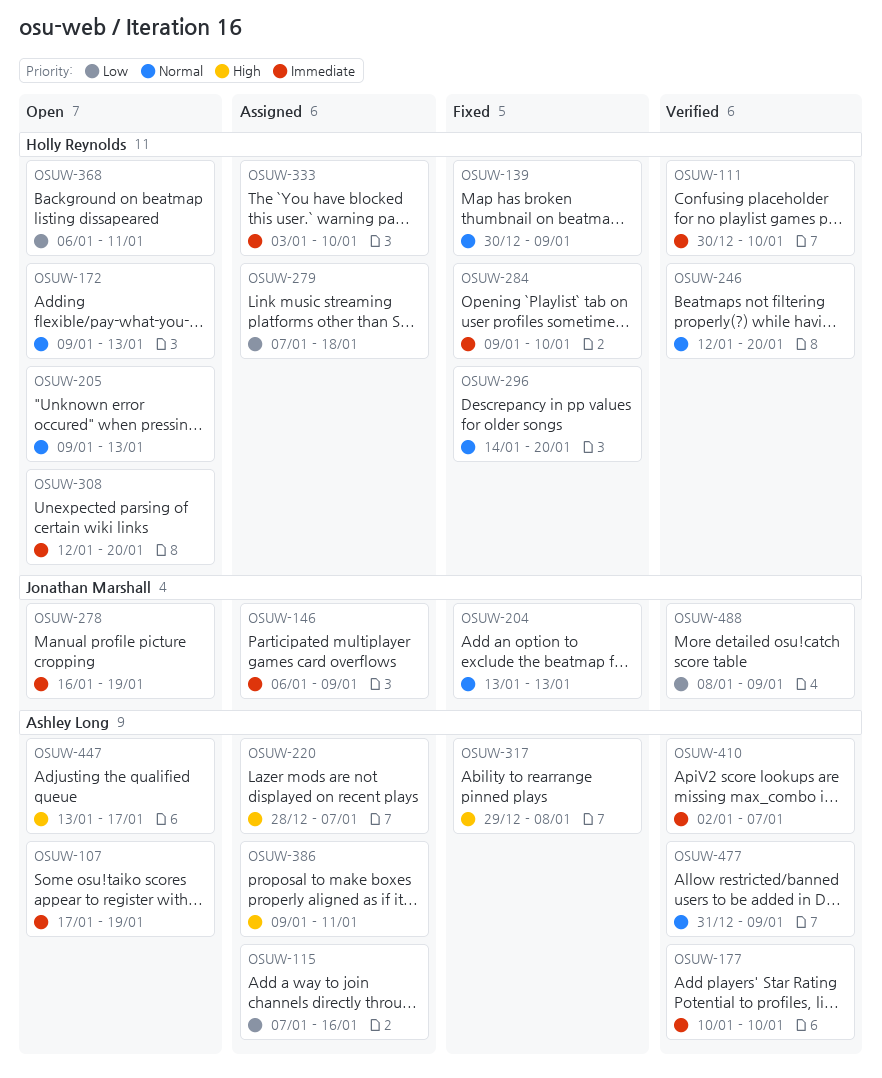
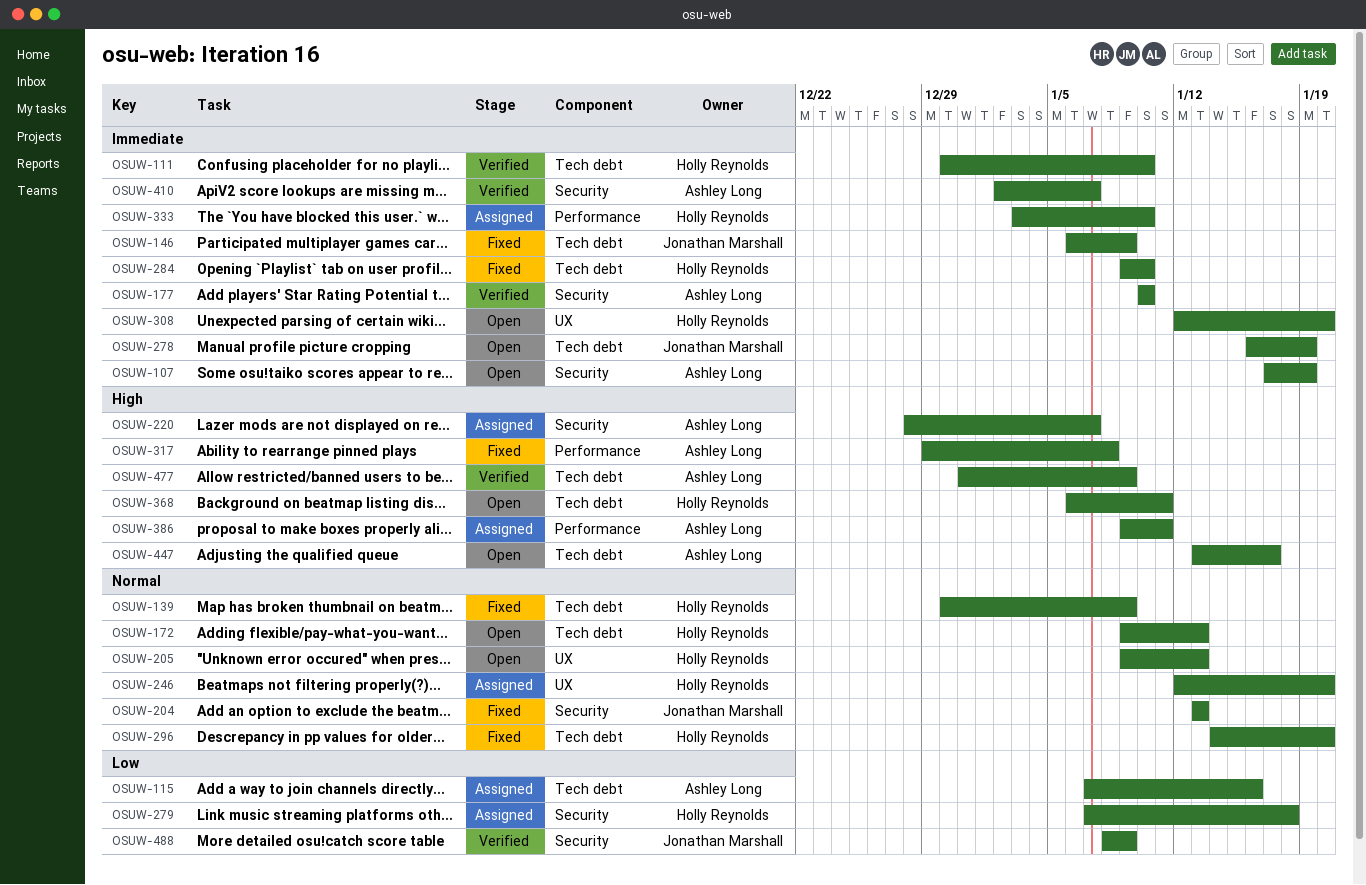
OSUW-146, status: Assigned -> Fixed
OSUW-246, status: Verified -> Assigned
OSUW-368, priority: Low -> High
OSUW-477, priority: Normal -> High

